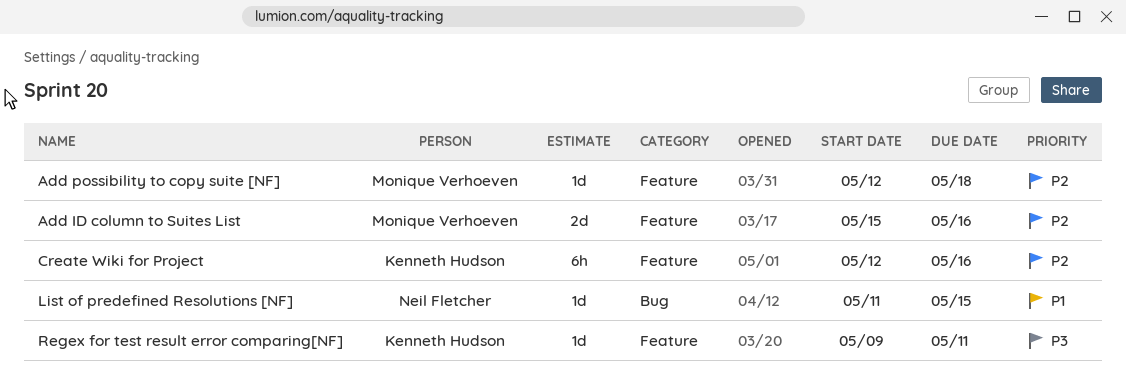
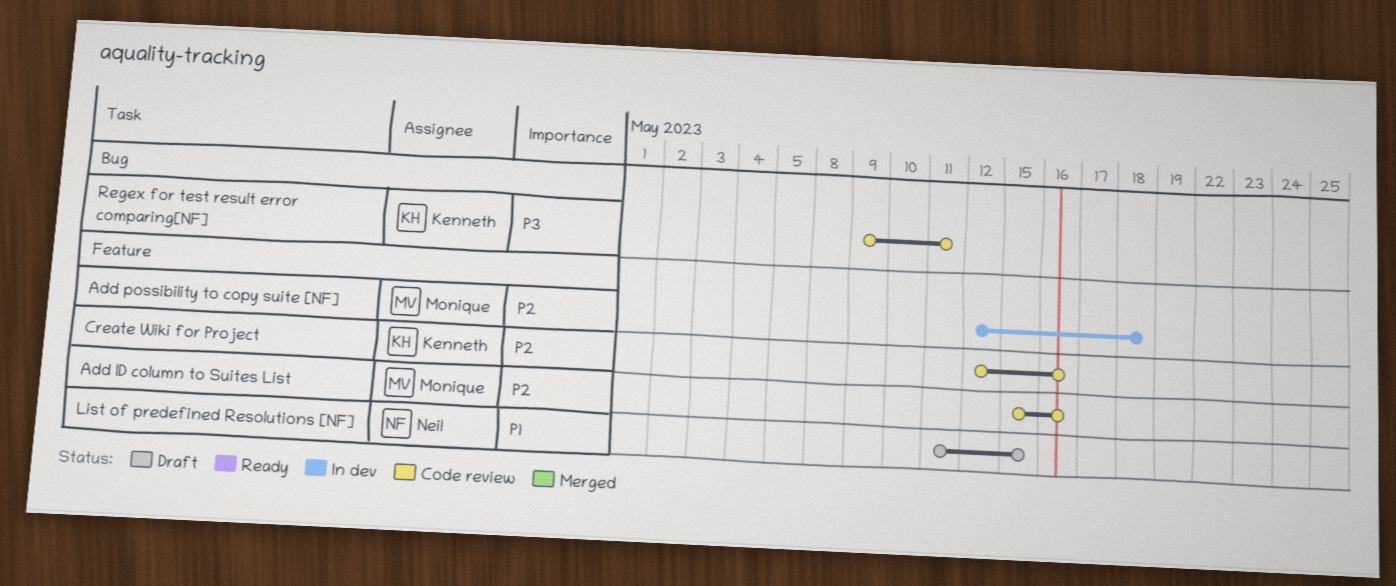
List of predefined Resolutions [NF], label: Bug -> Feature
Regex for test result error comparing[NF], label: Feature -> Bug

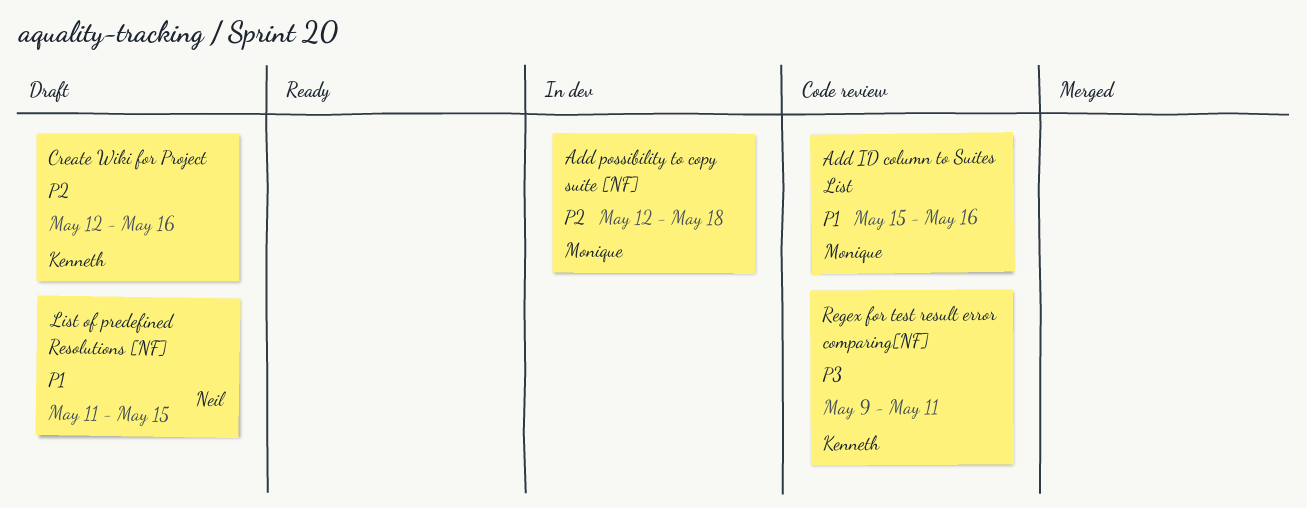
Add ID column to Suites List, priority: P2 -> P1
Create Wiki for Project, status: Code review -> Draft

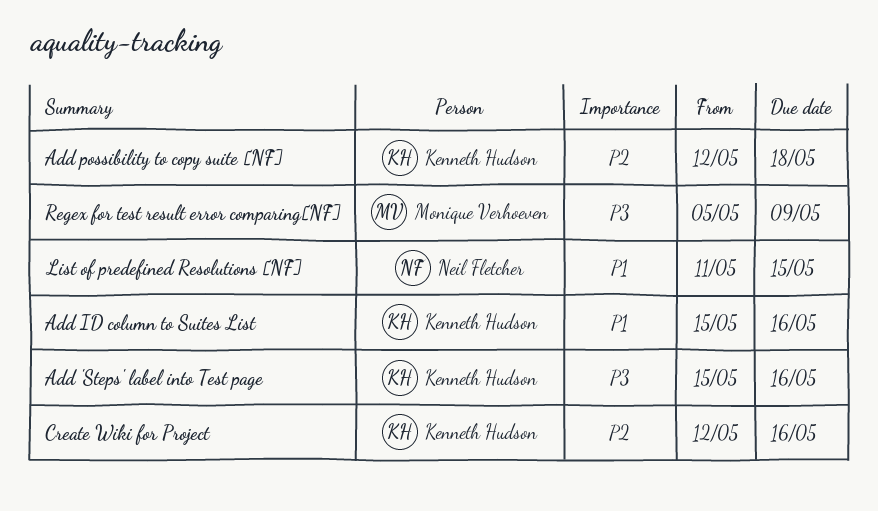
Add 'Steps' label into Test page: none -> present
Add ID column to Suites List, owner: Monique Verhoeven -> Kenneth Hudson
Add possibility to copy suite [NF], owner: Monique Verhoeven -> Kenneth Hudson
Regex for test result error comparing[NF], owner: Kenneth Hudson -> Monique Verhoeven
Regex for test result error comparing[NF], start: May 9 -> May 5
Regex for test result error comparing[NF], due: May 11 -> May 9

